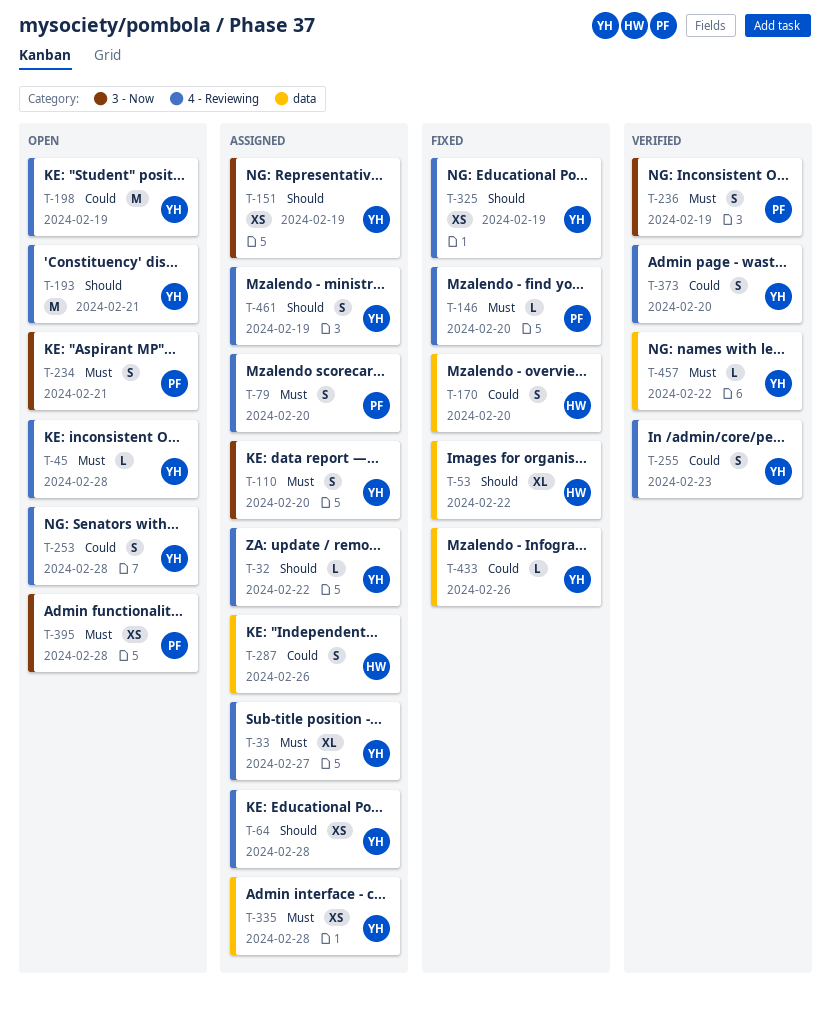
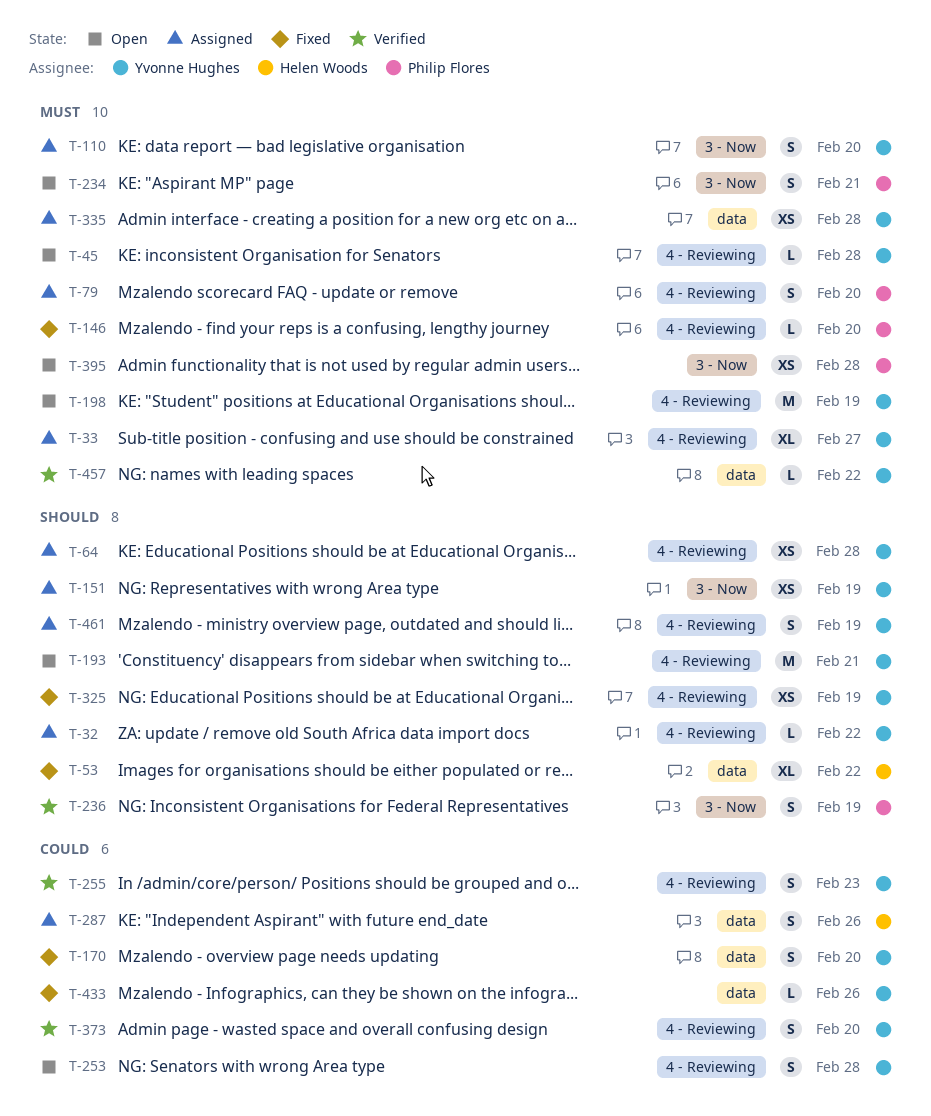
T-170, owner: Helen Woods -> Yvonne Hughes
T-198, priority: Could -> Must
T-236, priority: Must -> Should

